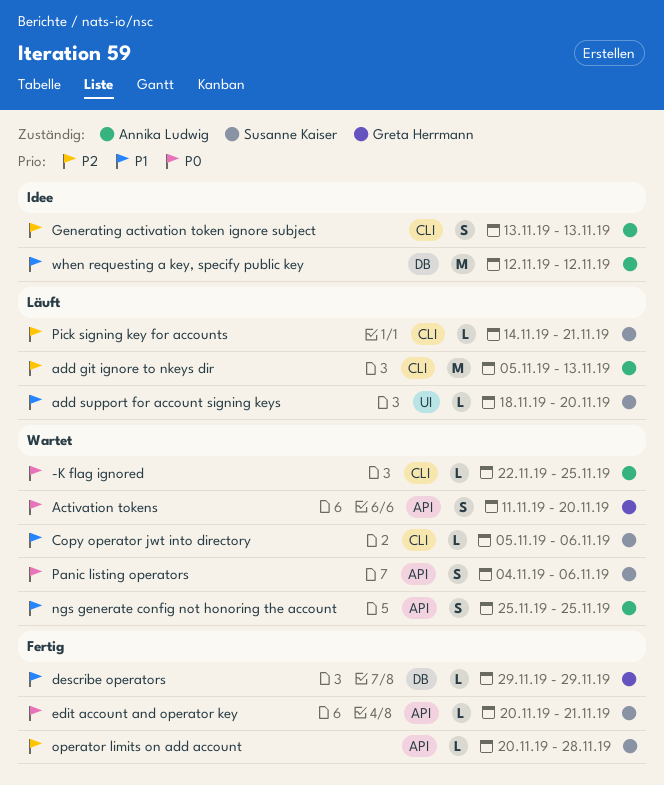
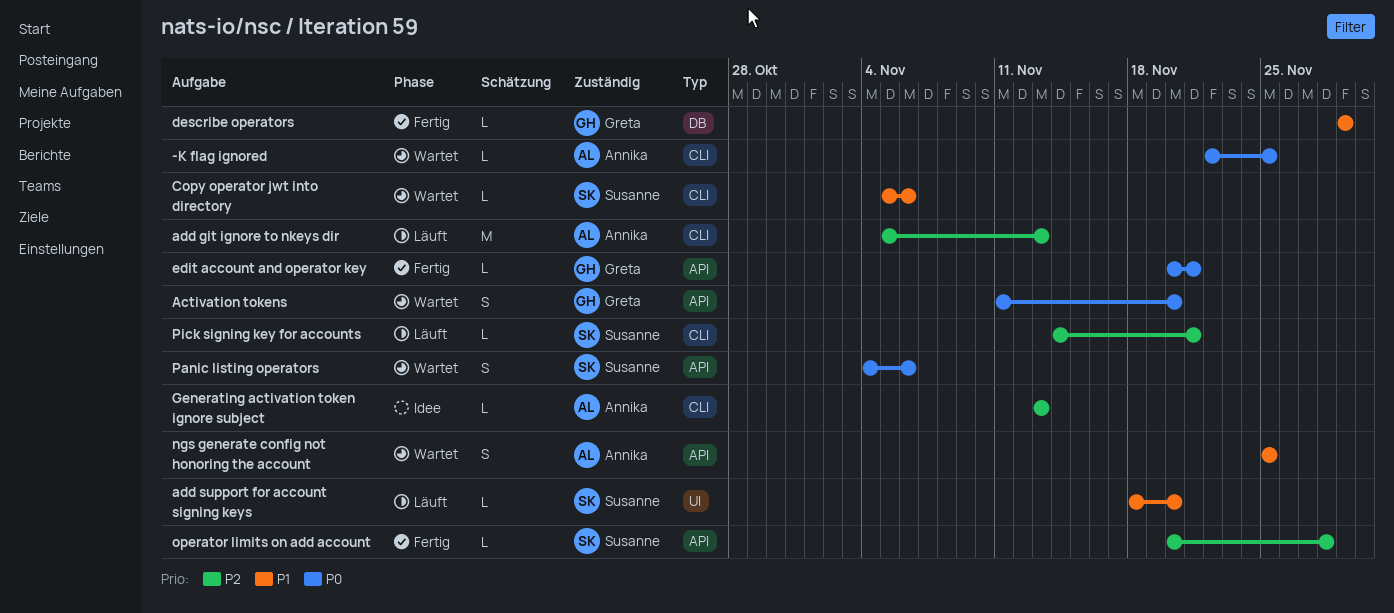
edit account and operator key, owner: Susanne Kaiser -> Greta Herrmann
Generating activation token ignore subject, estimate: S -> L
when requesting a key, specify public key: present -> none

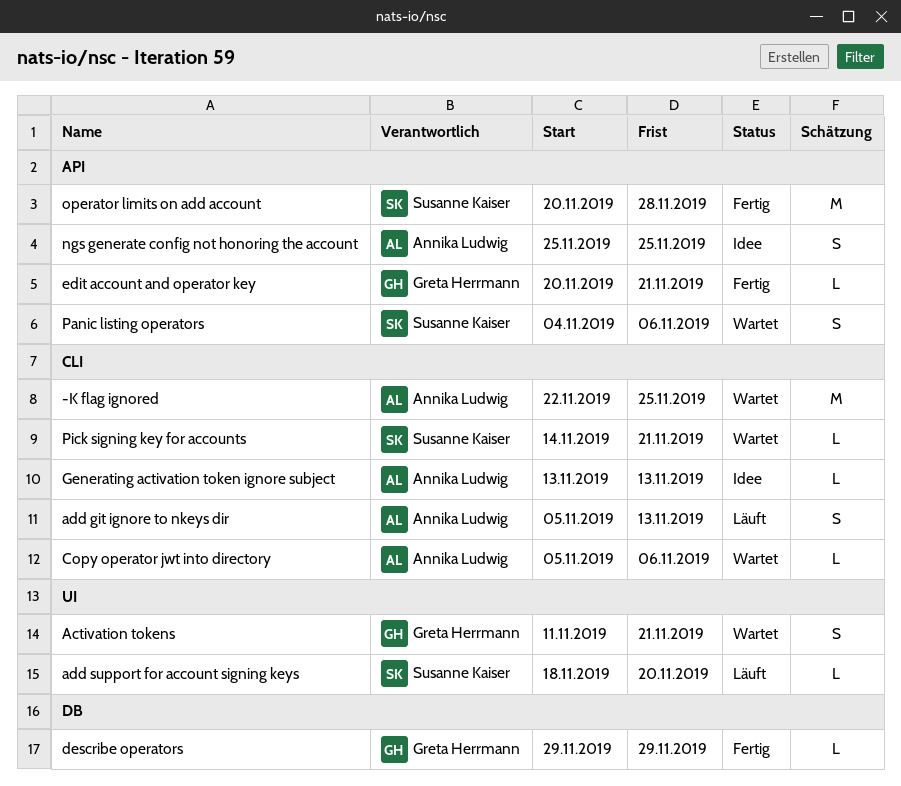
-K flag ignored, estimate: L -> M
Activation tokens, label: API -> UI
Activation tokens, due: Nov 20 -> Nov 21
add git ignore to nkeys dir, estimate: M -> S
Copy operator jwt into directory, owner: Susanne Kaiser -> Annika Ludwig
ngs generate config not honoring the account, status: Wartet -> Idee
operator limits on add account, estimate: L -> M
Pick signing key for accounts, status: Läuft -> Wartet

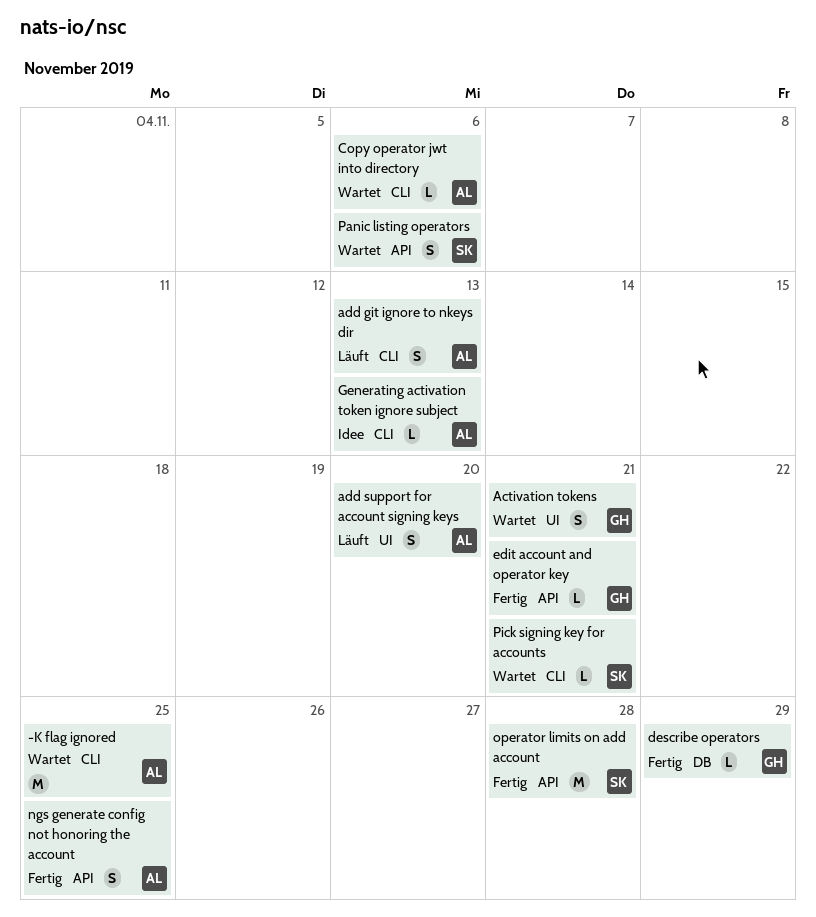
add support for account signing keys, owner: Susanne Kaiser -> Annika Ludwig
add support for account signing keys, estimate: L -> S
ngs generate config not honoring the account, status: Idee -> Fertig

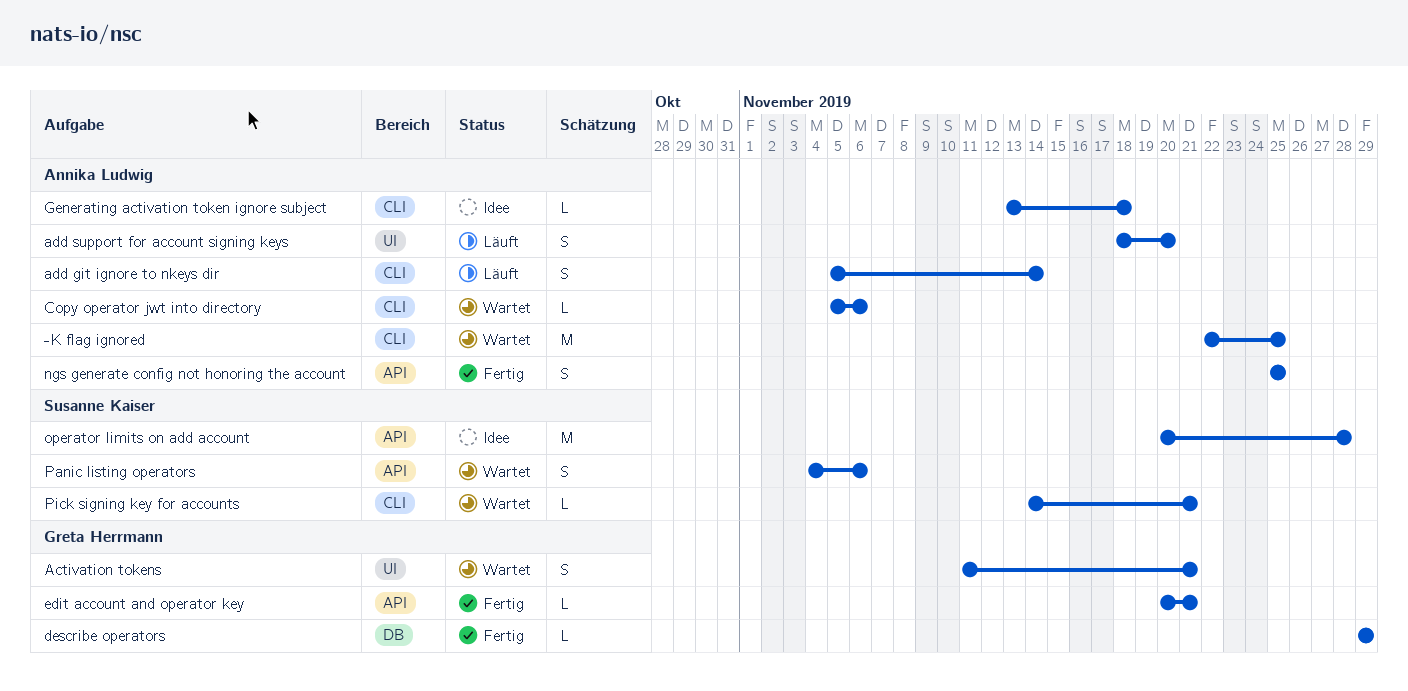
add git ignore to nkeys dir, due: Nov 13 -> Nov 14
Generating activation token ignore subject, due: Nov 13 -> Nov 18
operator limits on add account, status: Fertig -> Idee

